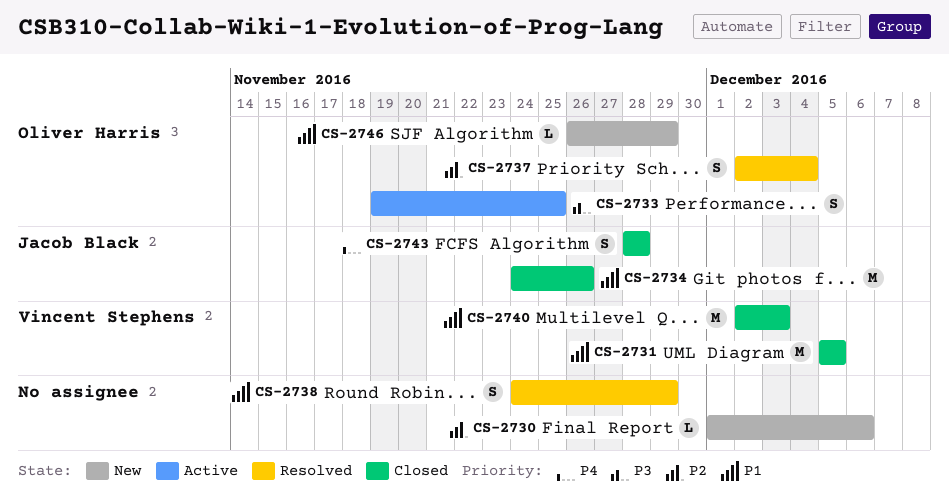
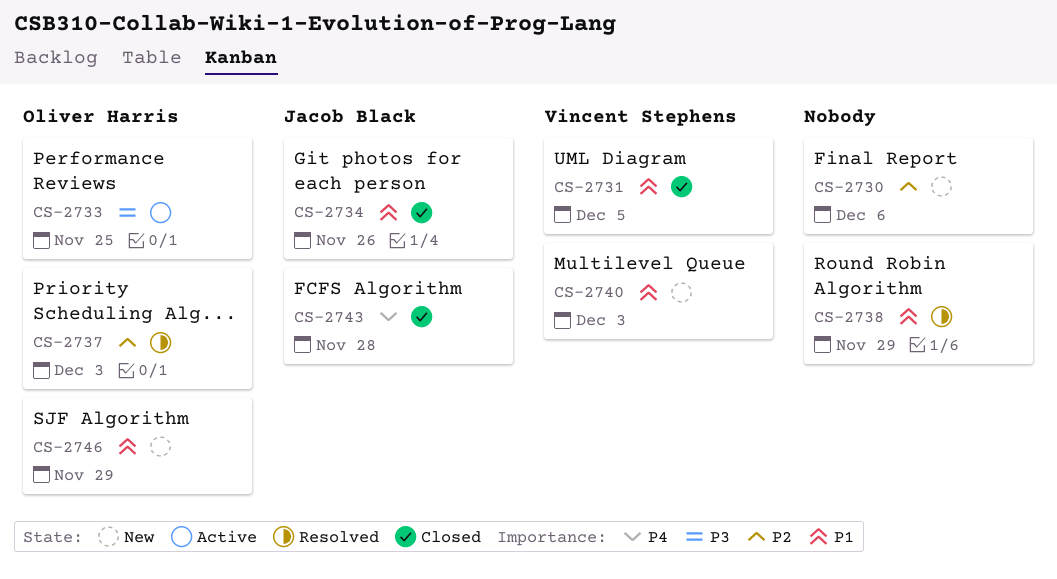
CS-2737, due: Dec 4 -> Dec 3
CS-2740, status: Closed -> New

